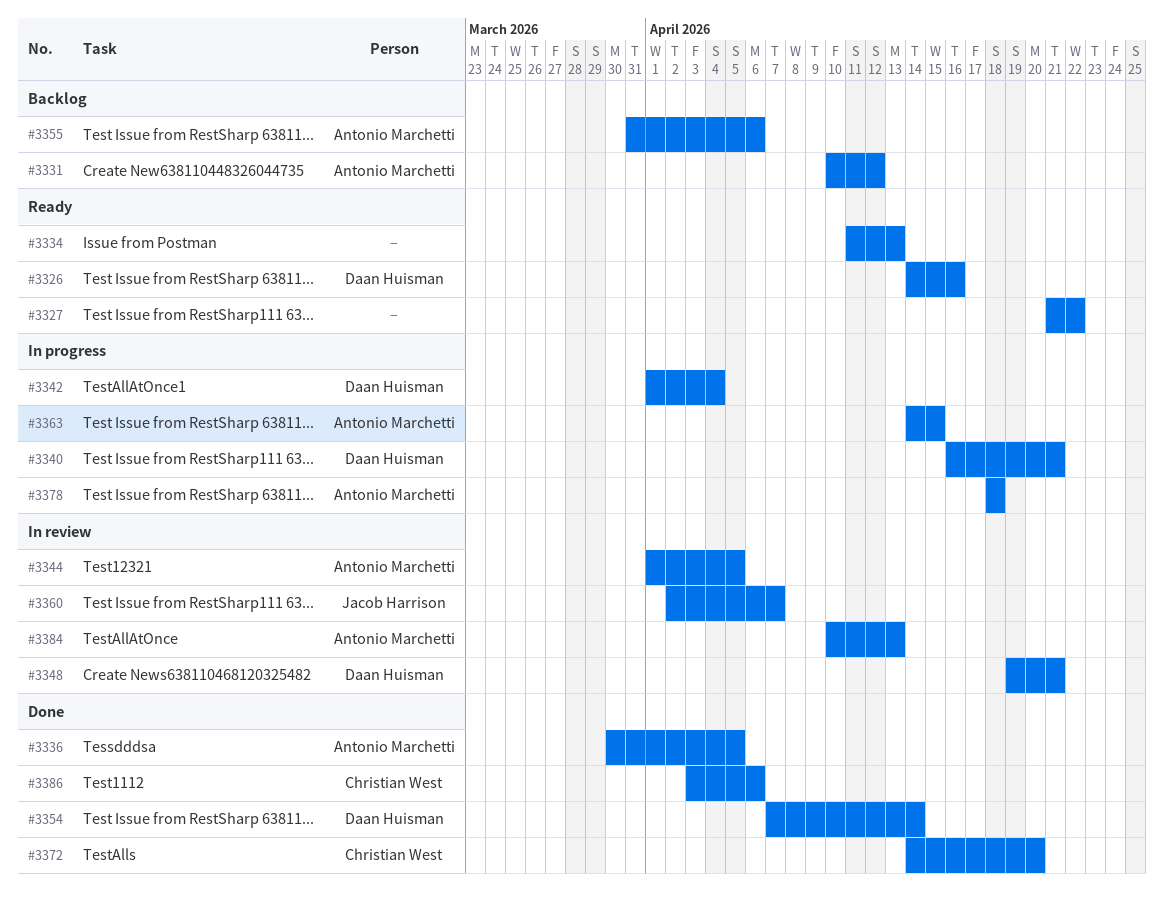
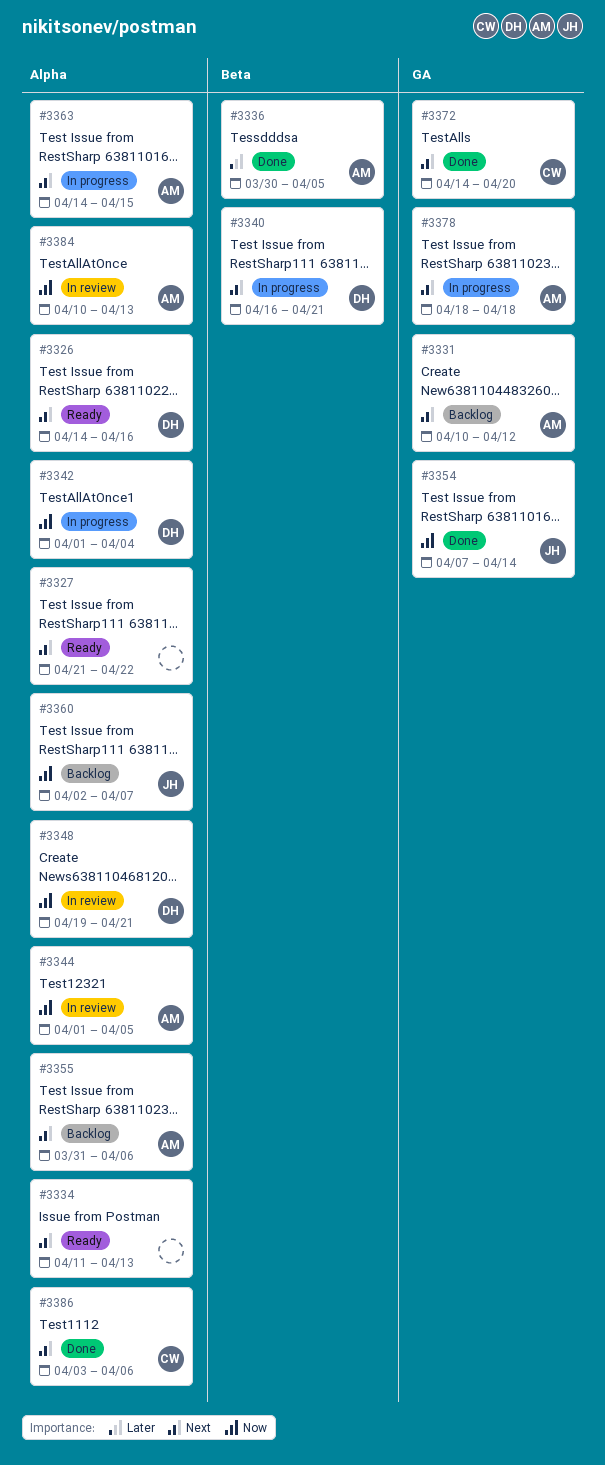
#3354, owner: Daan Huisman -> Jacob Harrison
#3360, status: In review -> Backlog

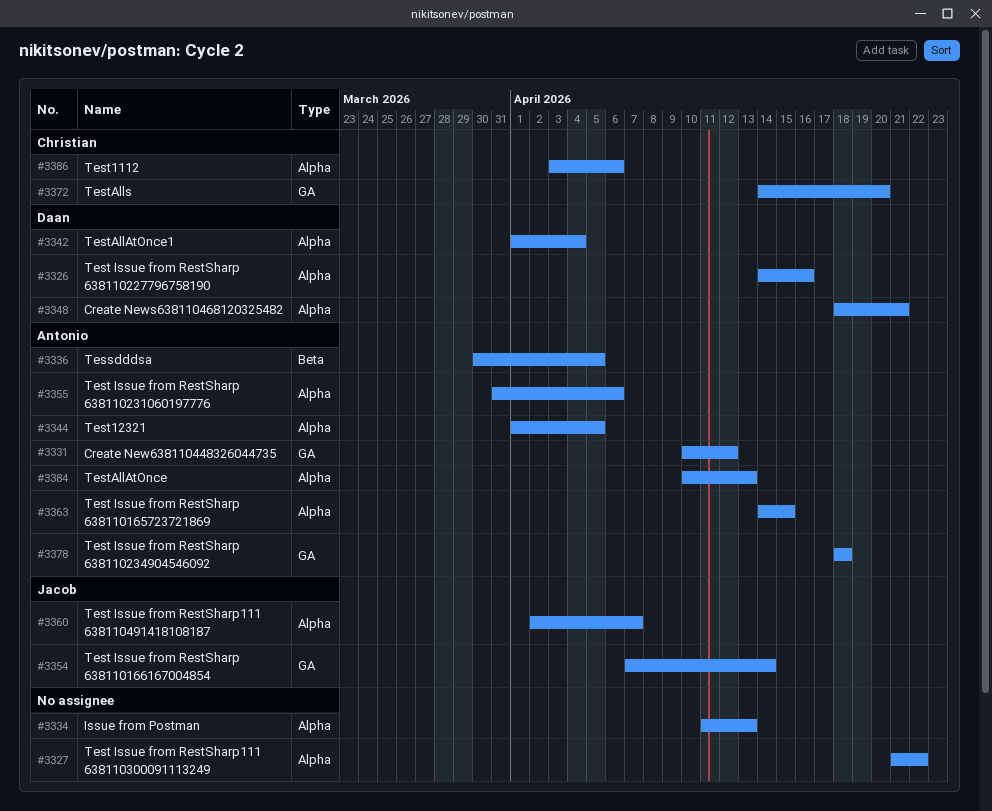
#3340: present -> none
#3348, start: Apr 19 -> Apr 18

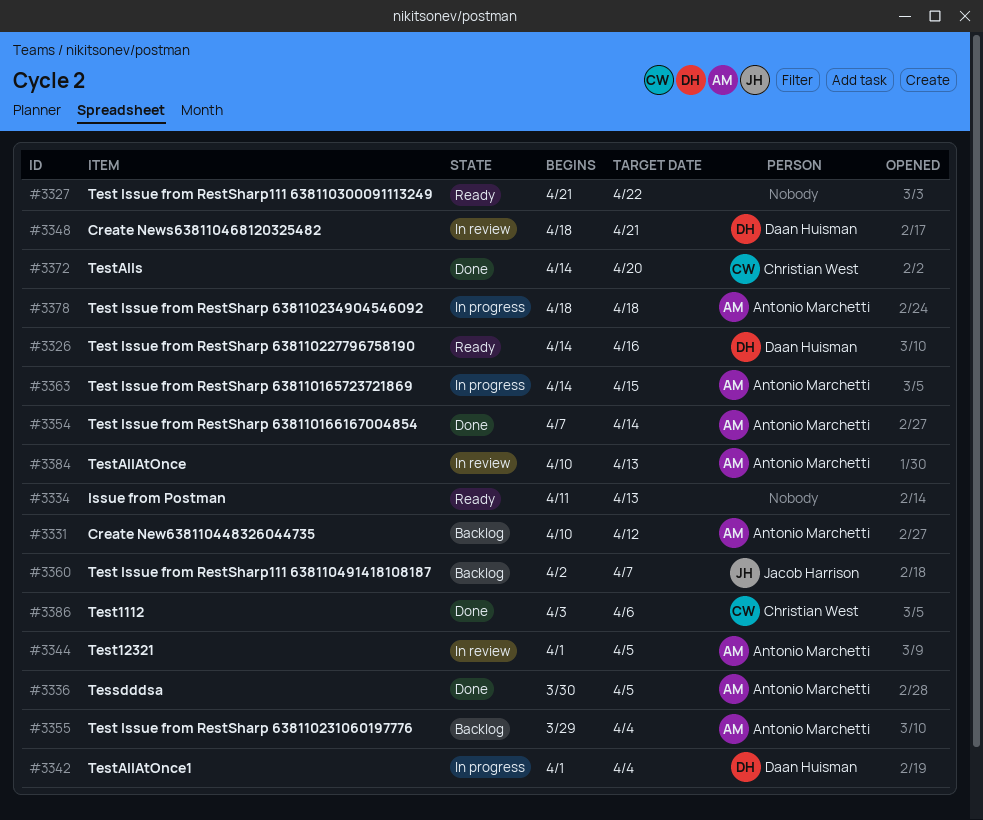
#3354, owner: Jacob Harrison -> Antonio Marchetti
#3355, start: Mar 31 -> Mar 29
#3355, due: Apr 6 -> Apr 4

